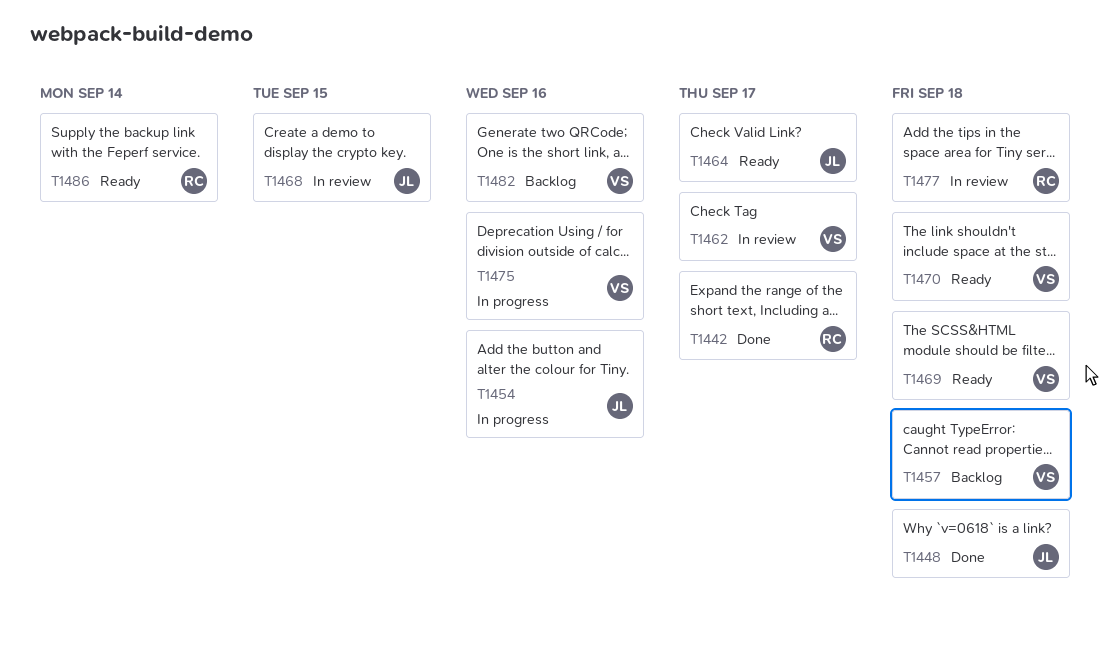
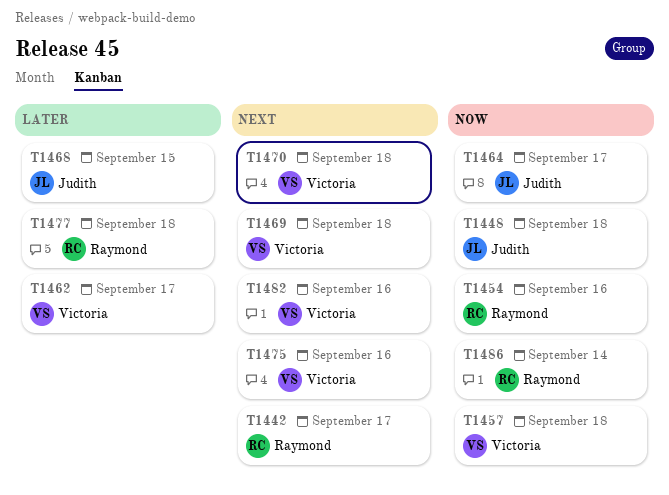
T1454, owner: Judith -> Raymond

